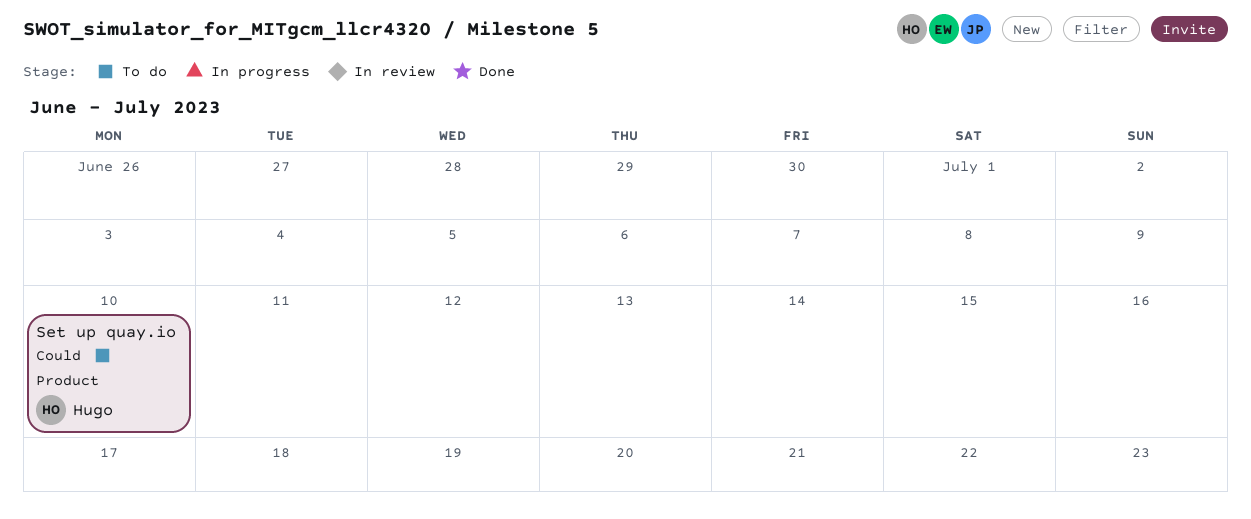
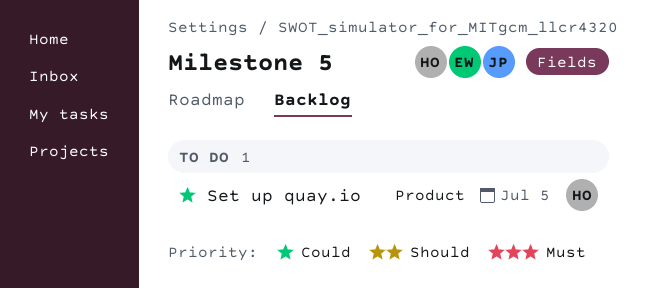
Set up quay.io, due: Jul 10 -> Jul 5

